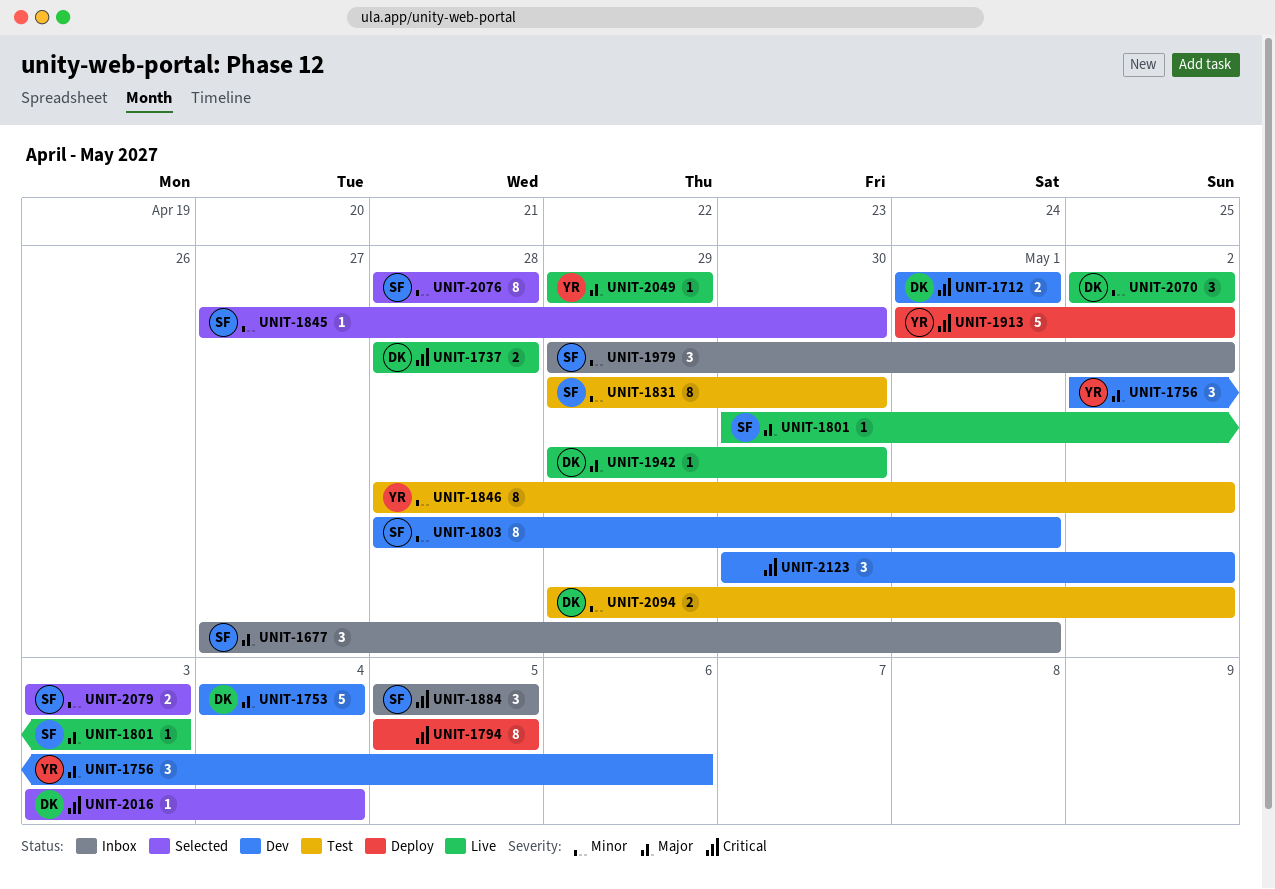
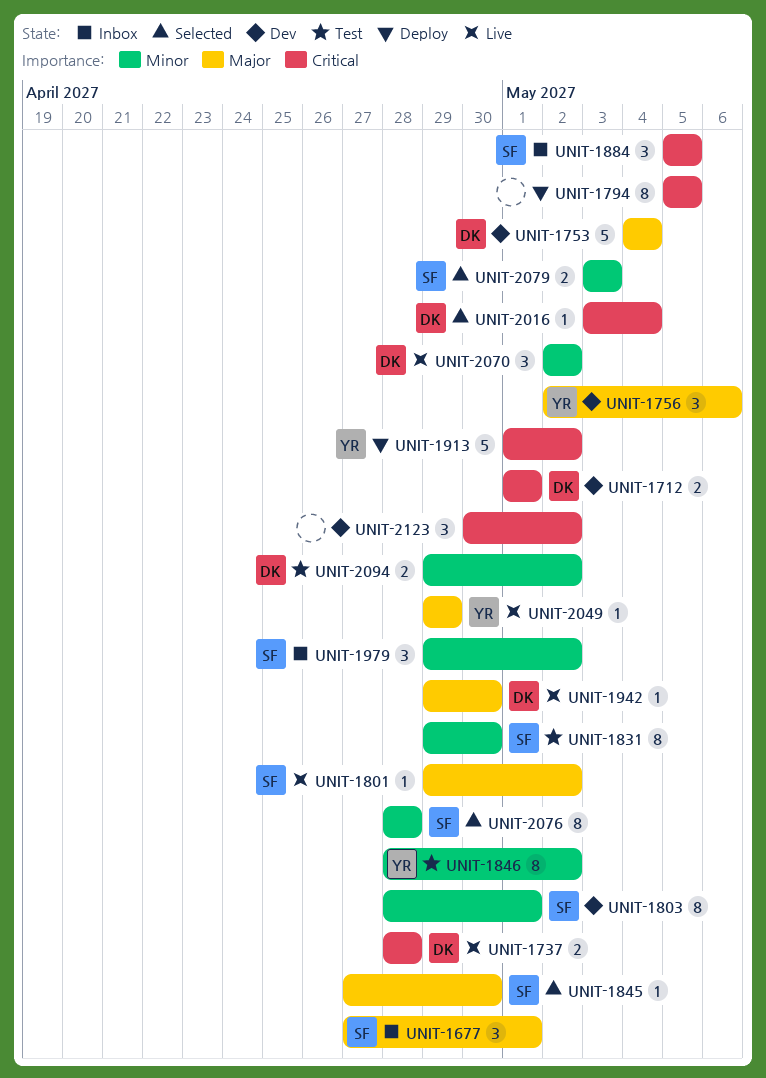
UNIT-1801, start: Apr 30 -> Apr 29
UNIT-1801, due: May 3 -> May 2
UNIT-1845, priority: Minor -> Major

